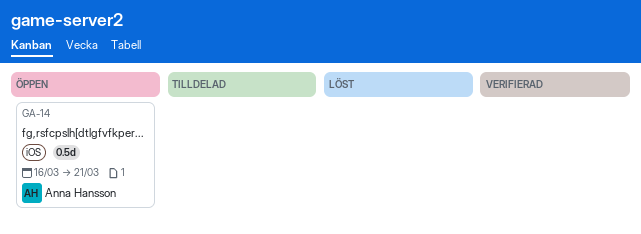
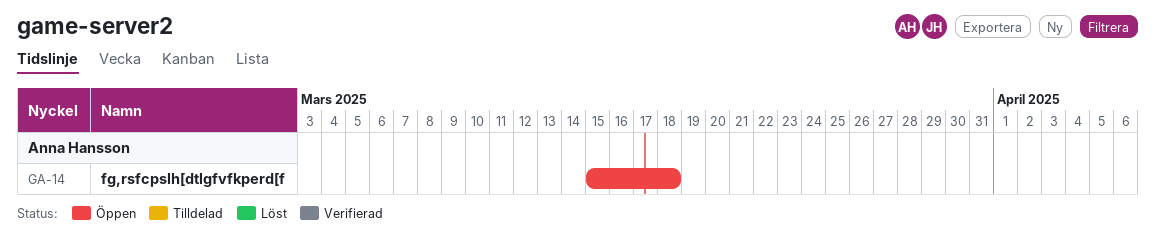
GA-14, start: Mar 16 -> Mar 15
GA-14, due: Mar 21 -> Mar 18

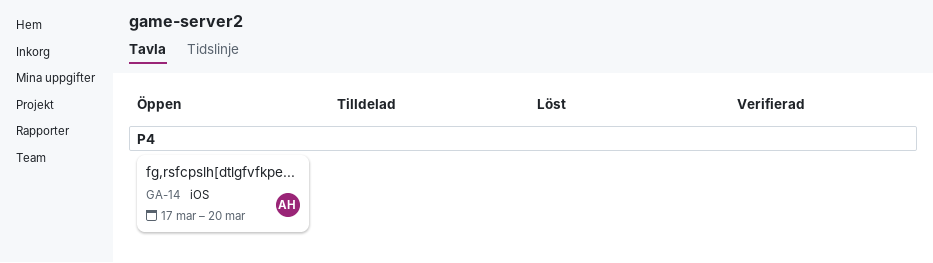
GA-14, start: Mar 15 -> Mar 17
GA-14, due: Mar 18 -> Mar 20

